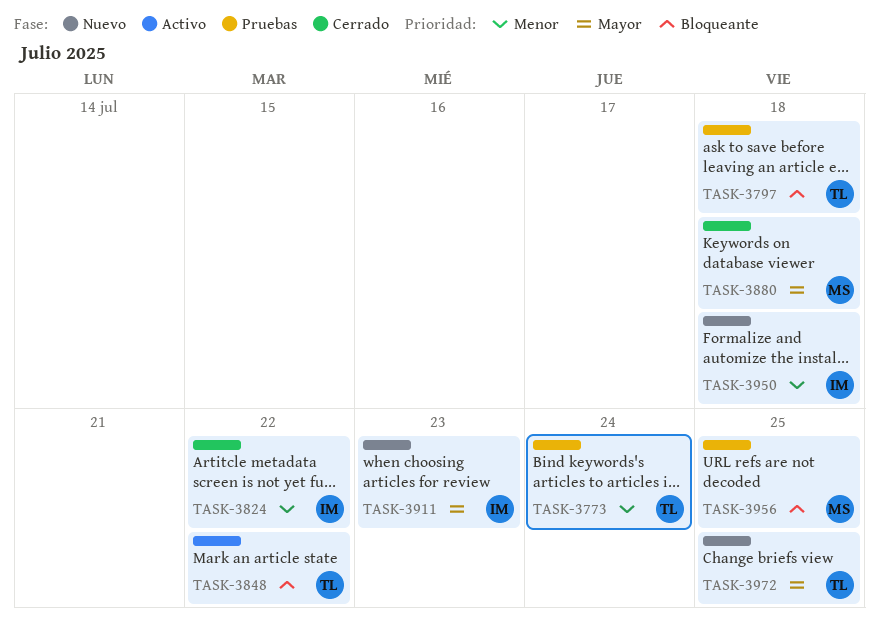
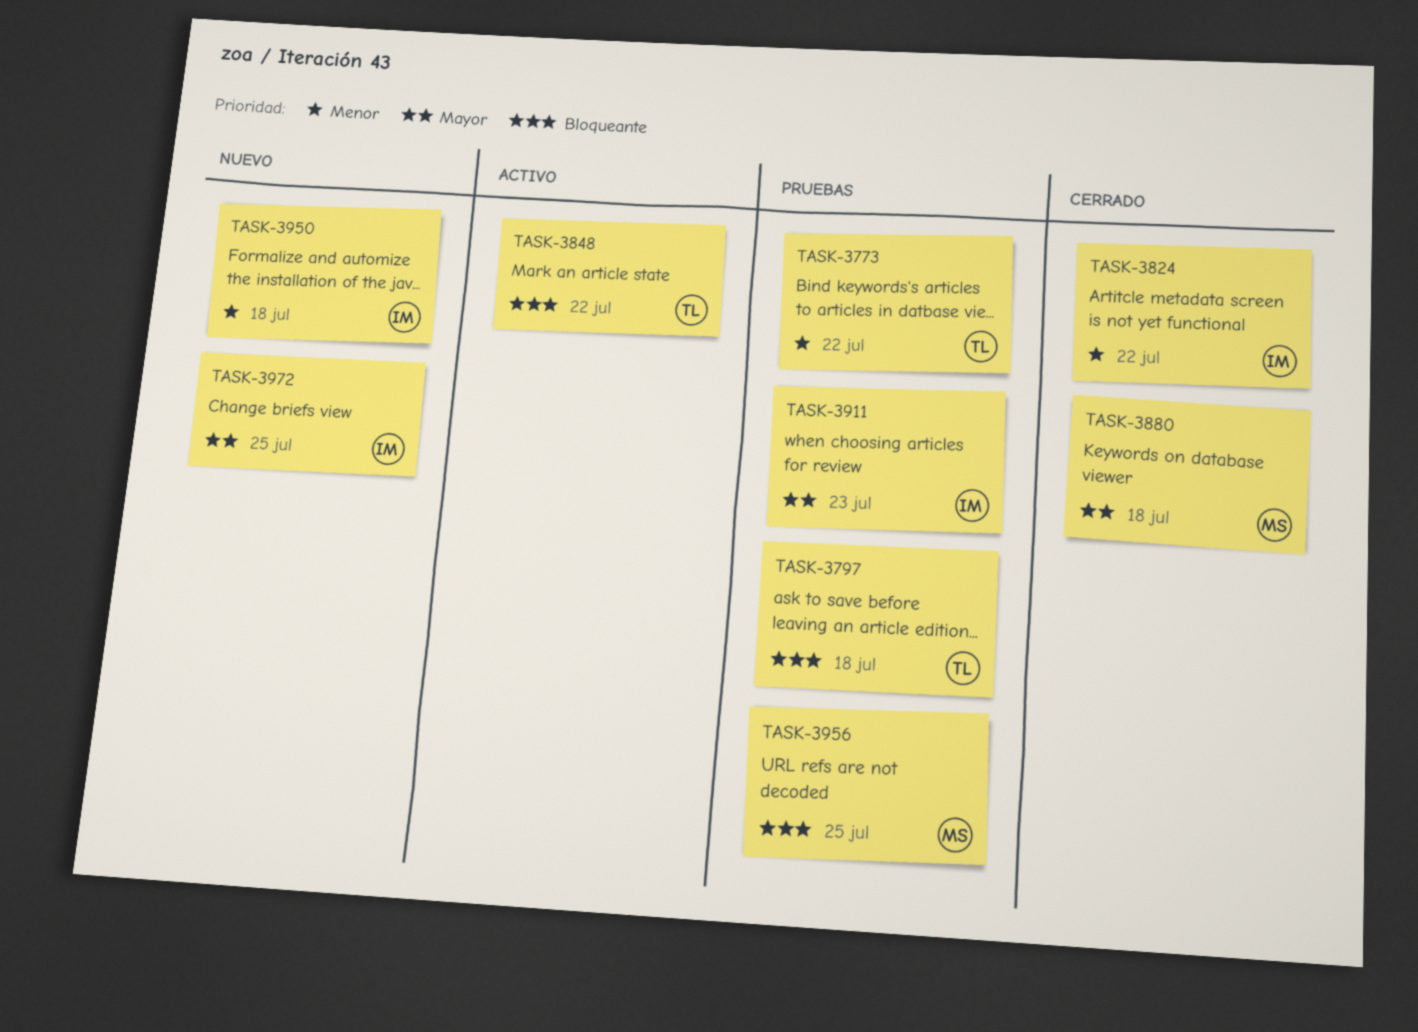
TASK-3773, due: Jul 24 -> Jul 22
TASK-3911, status: Nuevo -> Pruebas
TASK-3972, owner: TL -> IM

